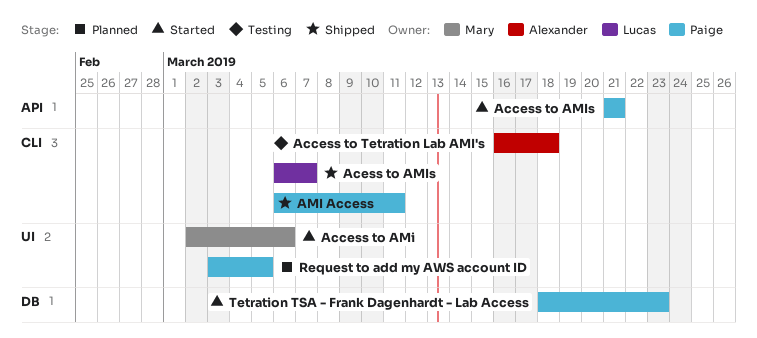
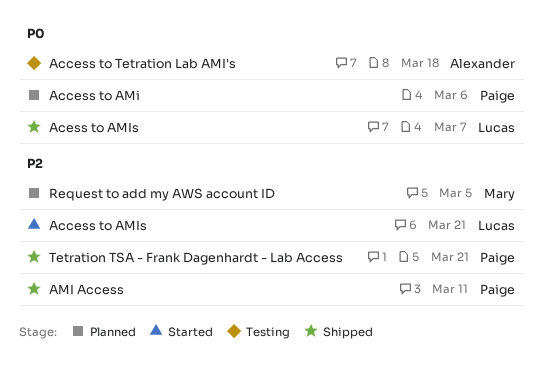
Access to AMi, status: Started -> Planned
Access to AMi, owner: Mary -> Paige
Access to AMIs, owner: Paige -> Lucas
Request to add my AWS account ID, owner: Paige -> Mary
Tetration TSA - Frank Dagenhardt - Lab Access, status: Started -> Shipped
Tetration TSA - Frank Dagenhardt - Lab Access, due: Mar 23 -> Mar 21

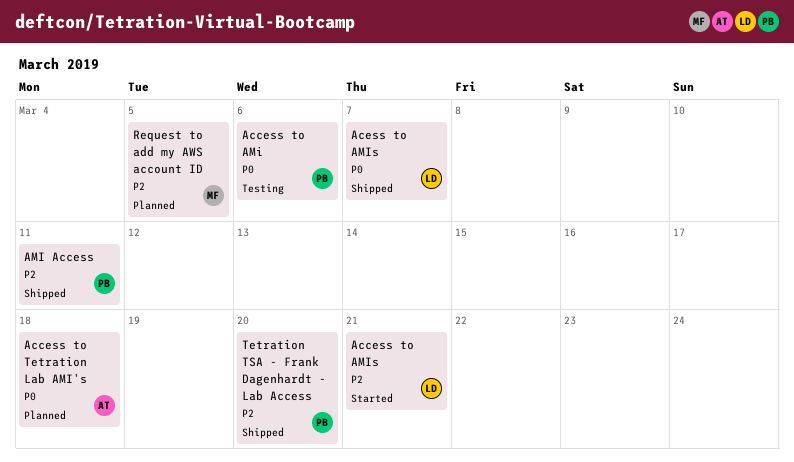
Access to AMi, status: Planned -> Testing
Access to Tetration Lab AMI's, status: Testing -> Planned
Tetration TSA - Frank Dagenhardt - Lab Access, due: Mar 21 -> Mar 20

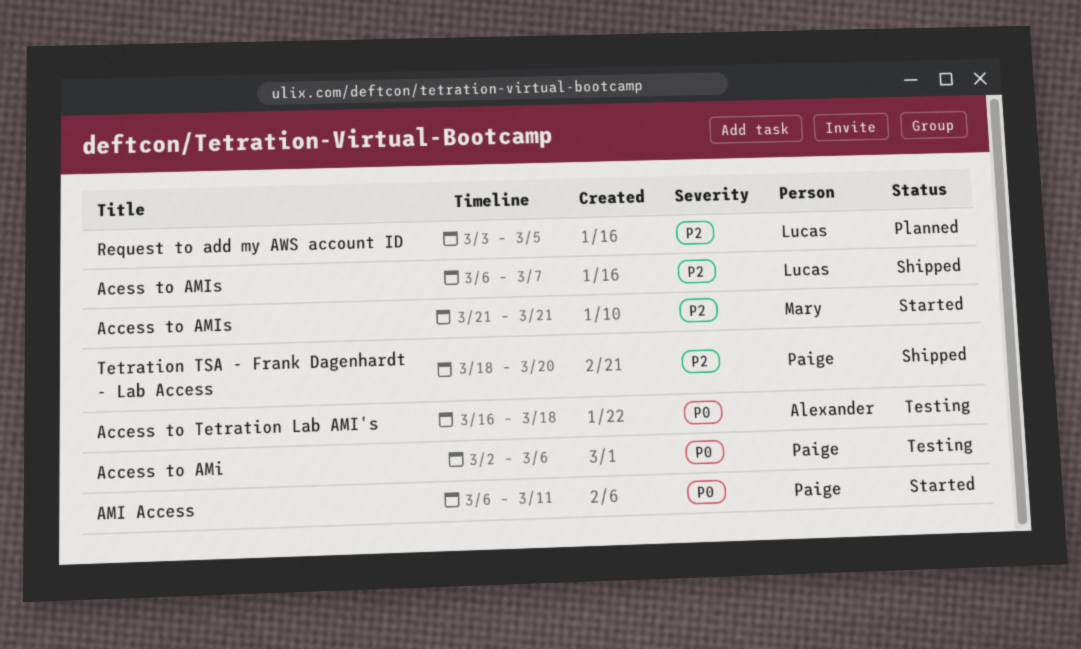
Access to AMIs, owner: Lucas -> Mary
Access to Tetration Lab AMI's, status: Planned -> Testing
Acess to AMIs, priority: P0 -> P2
AMI Access, status: Shipped -> Started
AMI Access, priority: P2 -> P0
Request to add my AWS account ID, owner: Mary -> Lucas

